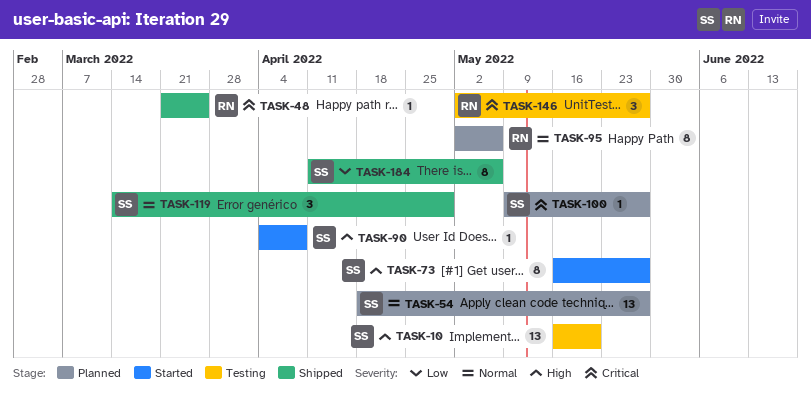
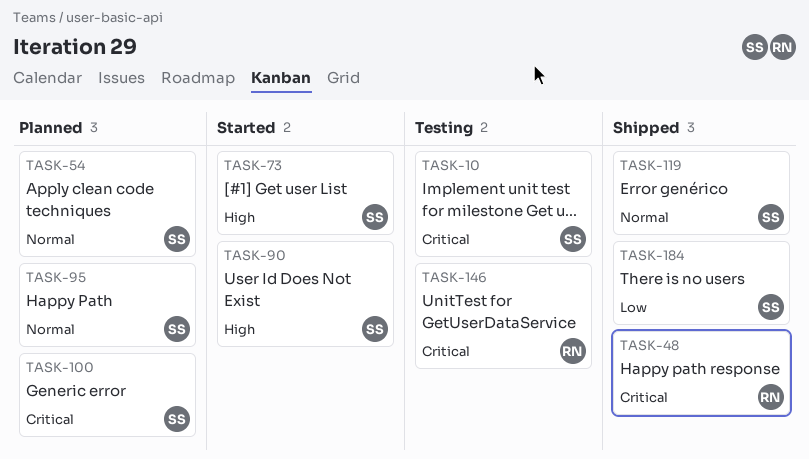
TASK-10, priority: High -> Critical
TASK-95, owner: RN -> SS

